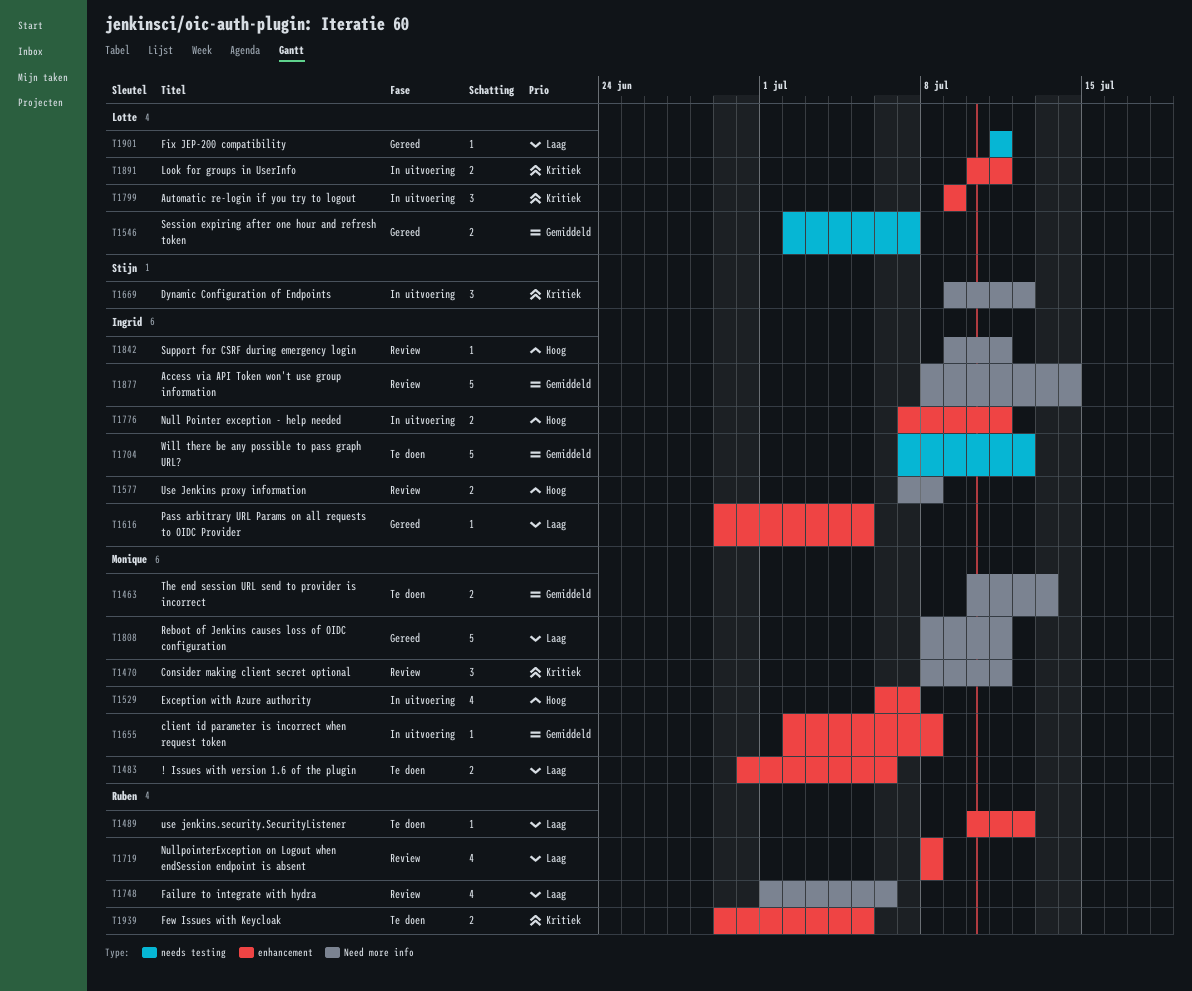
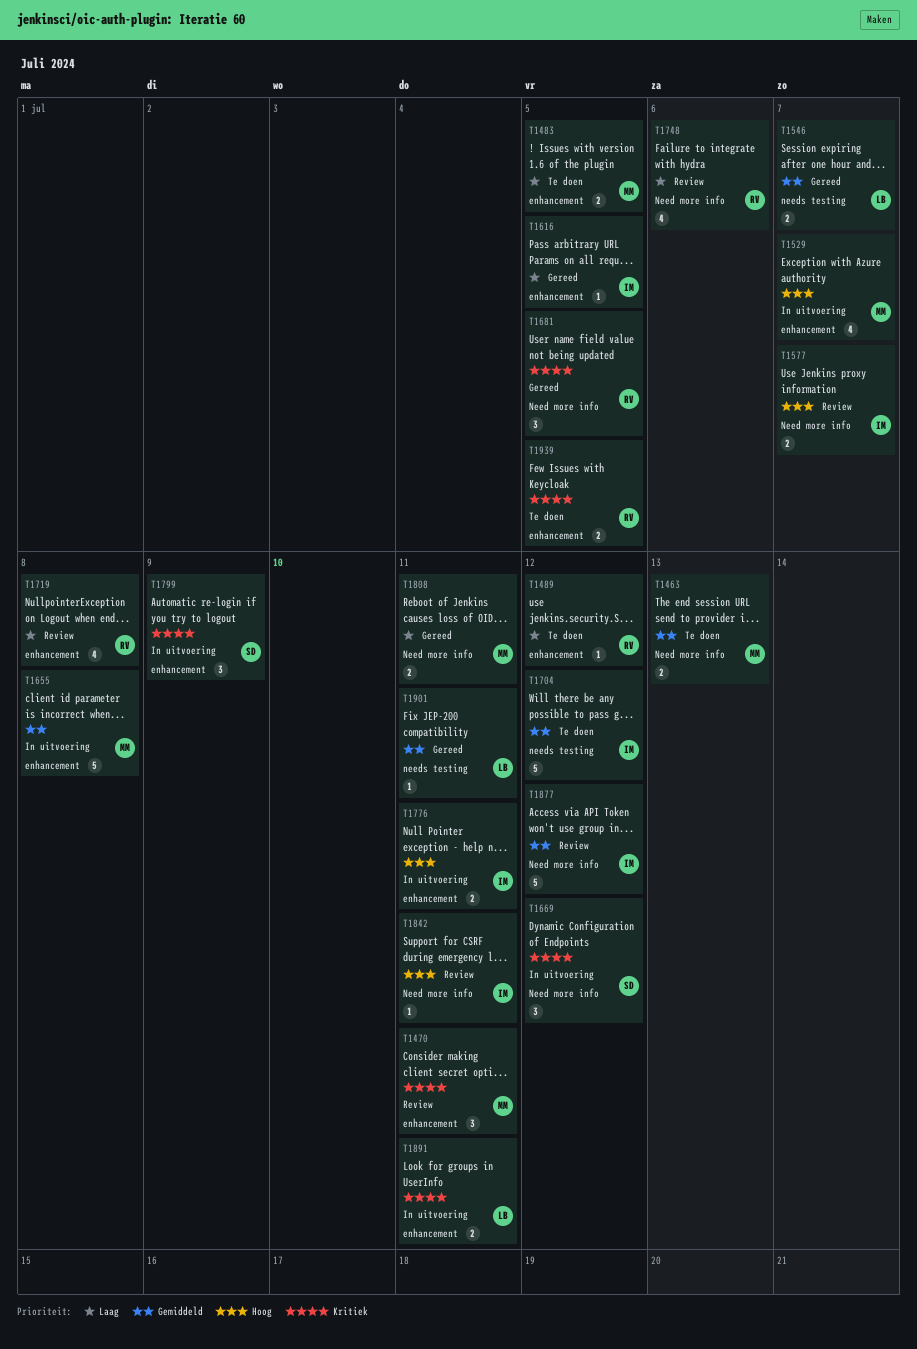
T1470, label: Need more info -> enhancement
T1483, due: Jul 6 -> Jul 5
T1577, due: Jul 8 -> Jul 7
T1655, estimate: 1 -> 5
T1681: none -> present
T1799, owner: Lotte -> Stijn
T1808, estimate: 5 -> 2
T1877, due: Jul 14 -> Jul 12
T1901, priority: Laag -> Gemiddeld

